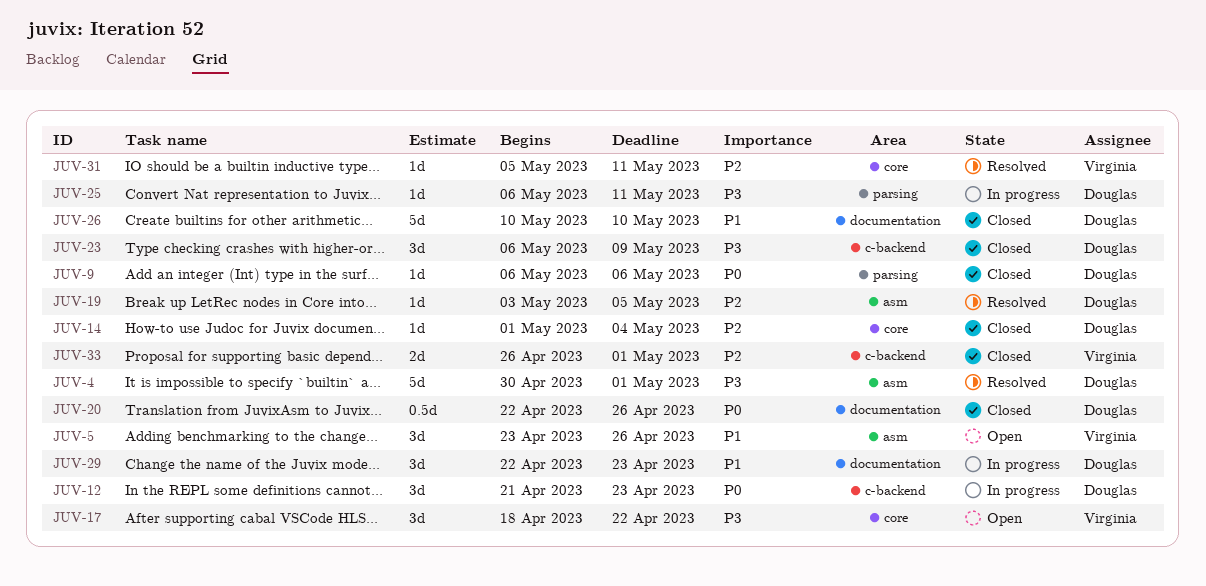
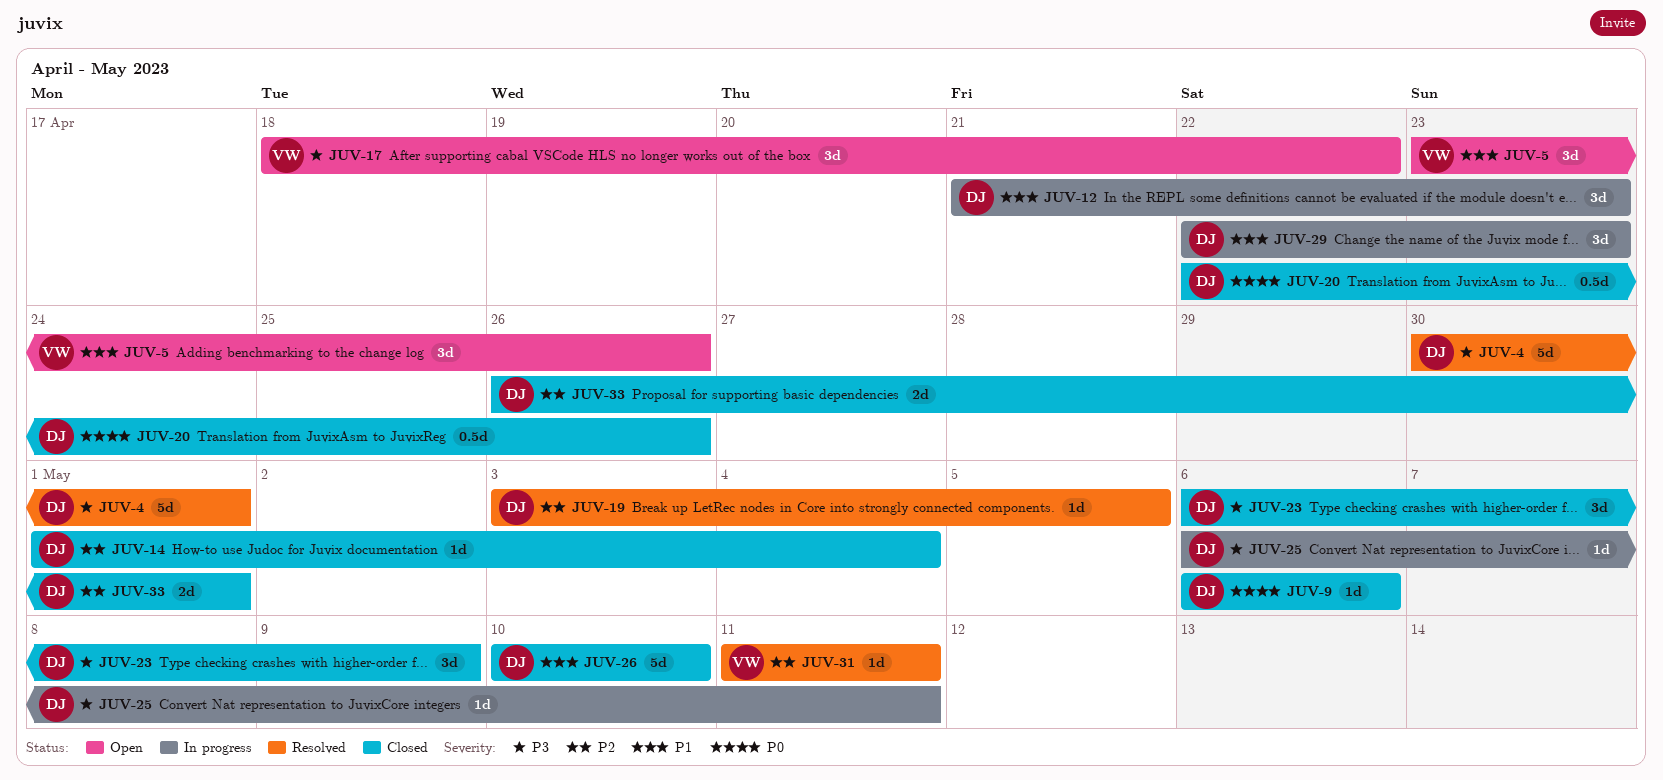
JUV-12, priority: P0 -> P1
JUV-31, start: May 5 -> May 11
JUV-33, owner: Virginia -> Douglas

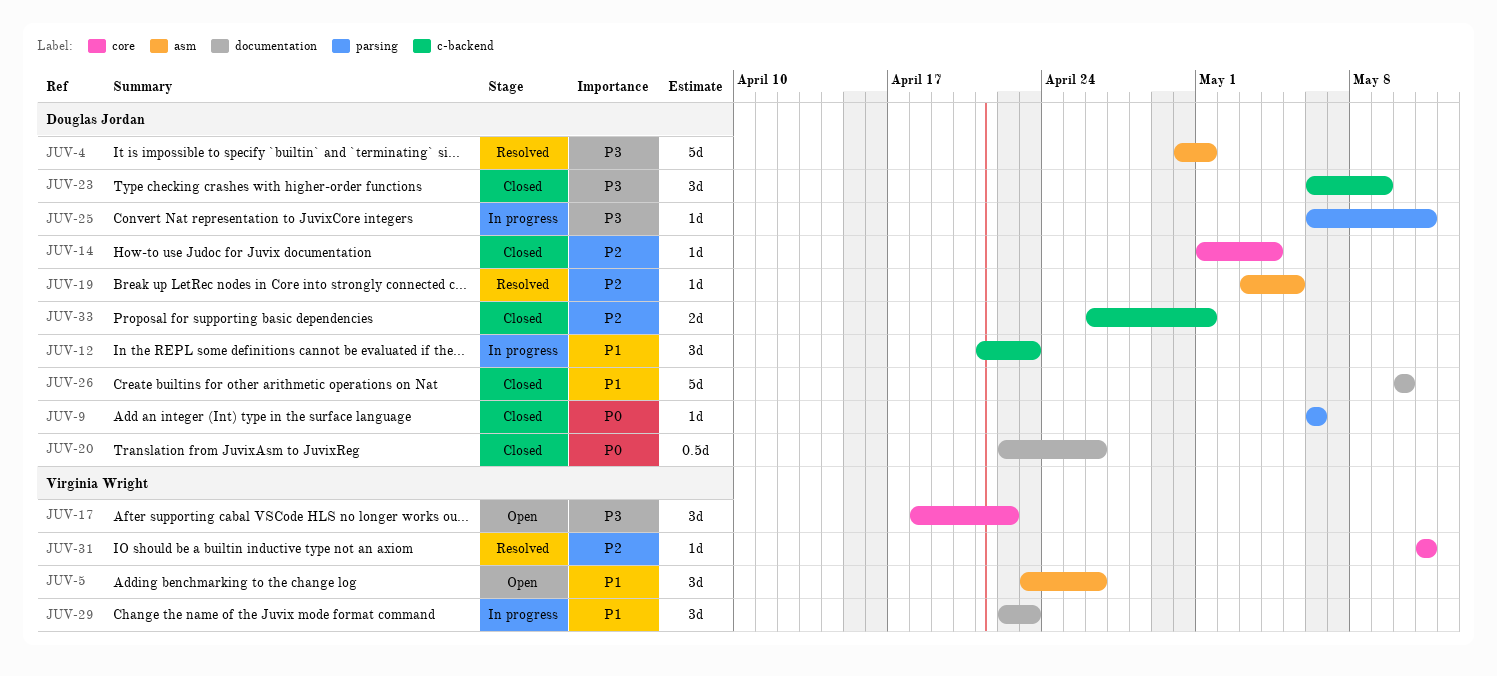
JUV-29, owner: Douglas Jordan -> Virginia Wright

